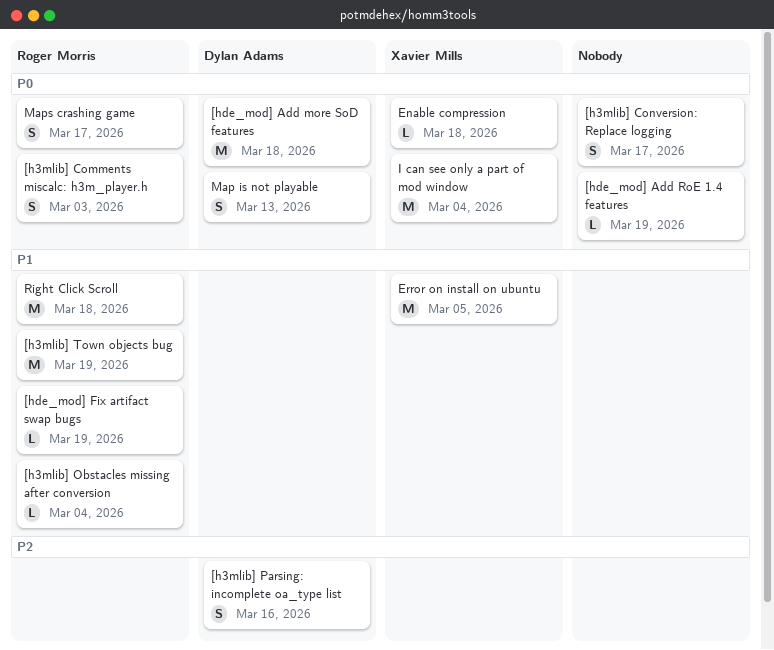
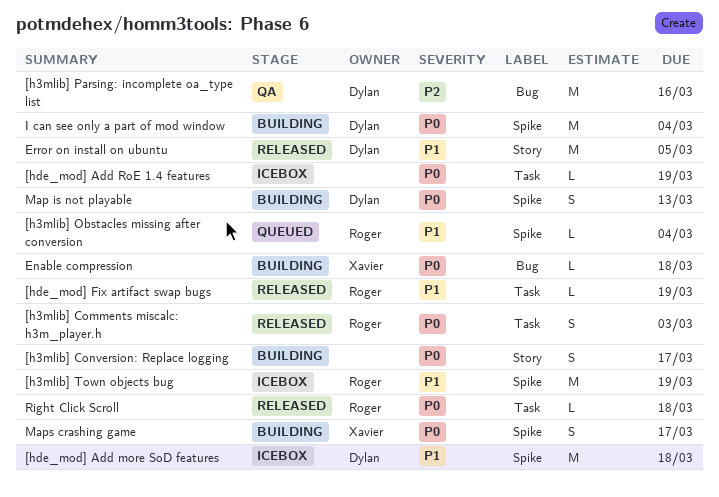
[h3mlib] Parsing: incomplete oa_type list, estimate: S -> M
[hde_mod] Add more SoD features, priority: P0 -> P1
Error on install on ubuntu, owner: Xavier Mills -> Dylan Adams
I can see only a part of mod window, owner: Xavier Mills -> Dylan Adams
Maps crashing game, owner: Roger Morris -> Xavier Mills
Right Click Scroll, priority: P1 -> P0
Right Click Scroll, estimate: M -> L

